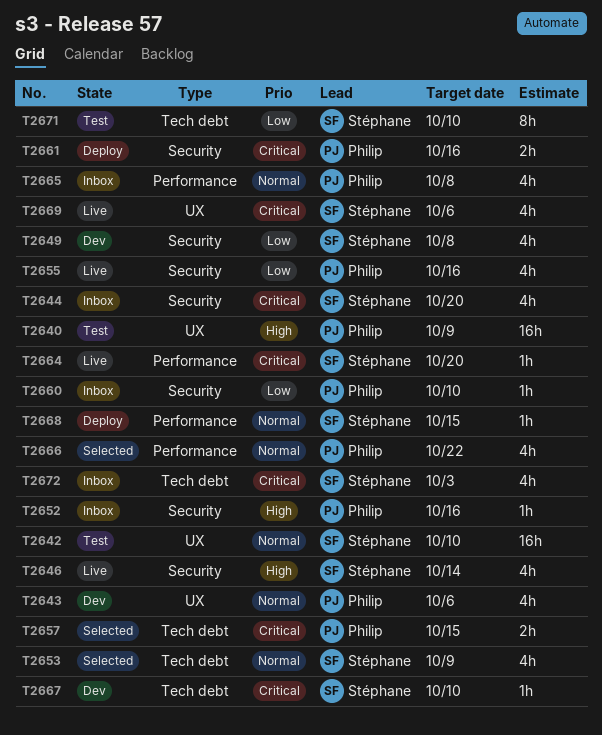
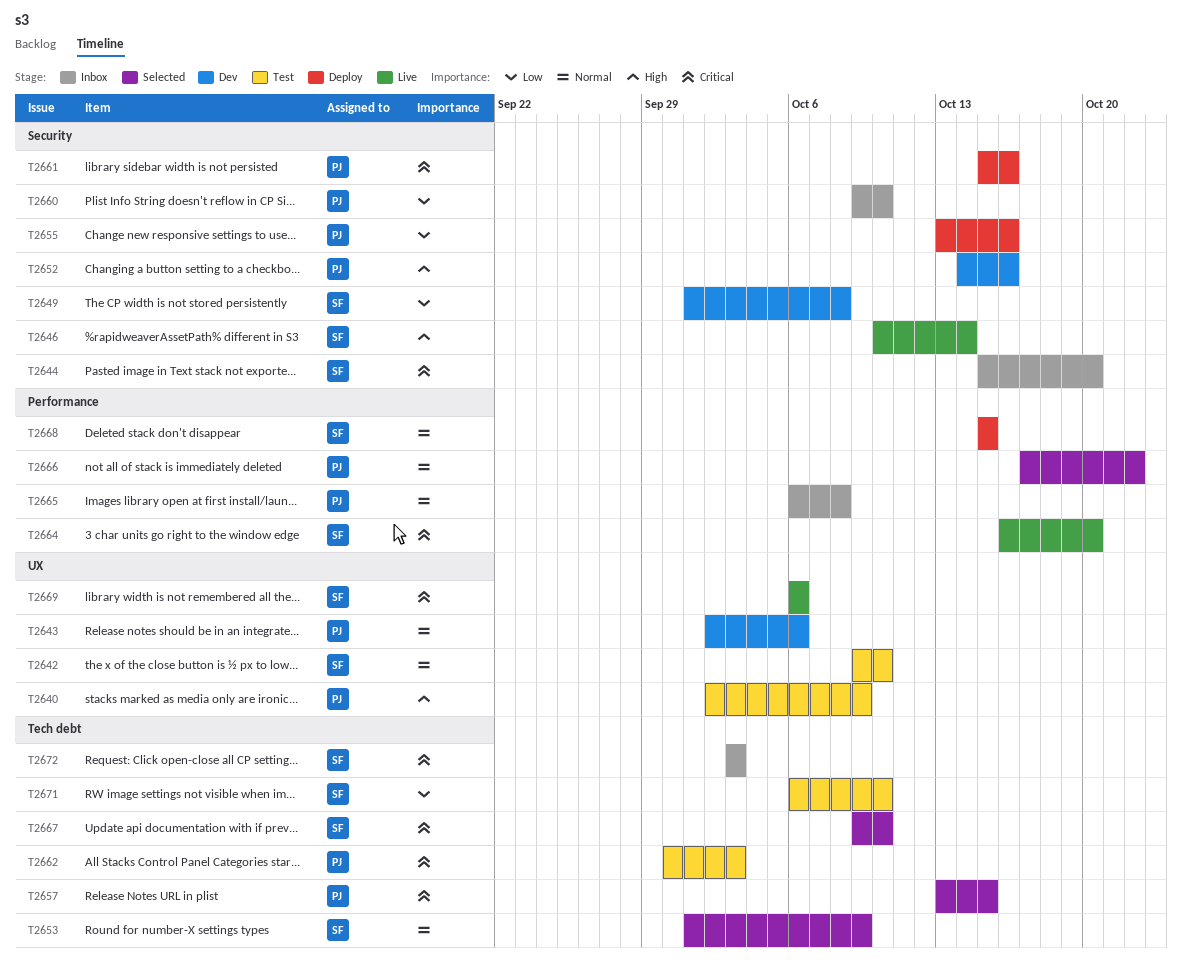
T2652, status: Inbox -> Dev
T2655, status: Live -> Deploy
T2662: none -> present
T2667, status: Dev -> Selected

